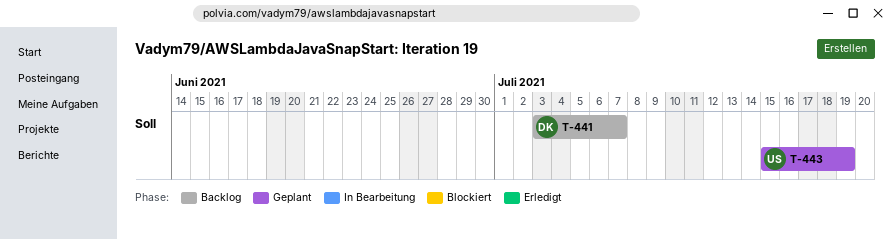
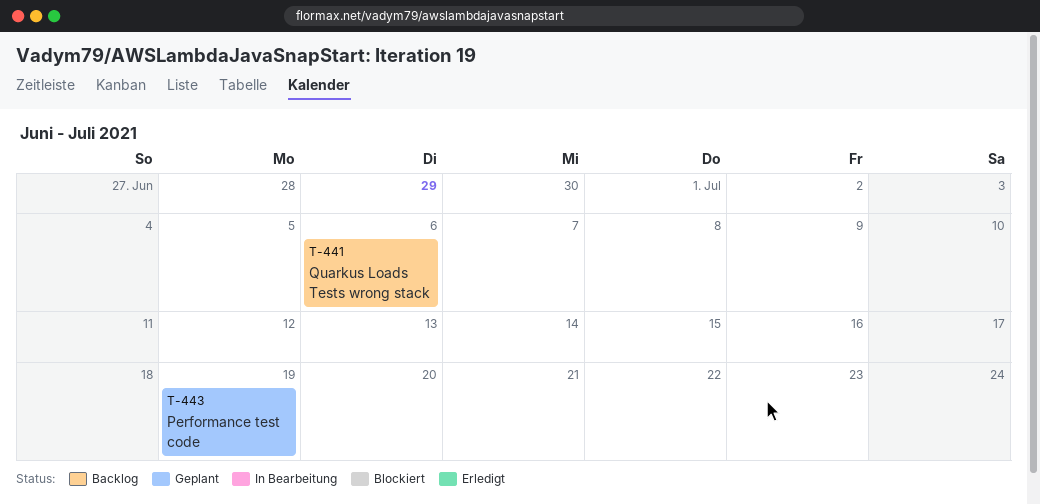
T-441, due: Jul 7 -> Jul 6

